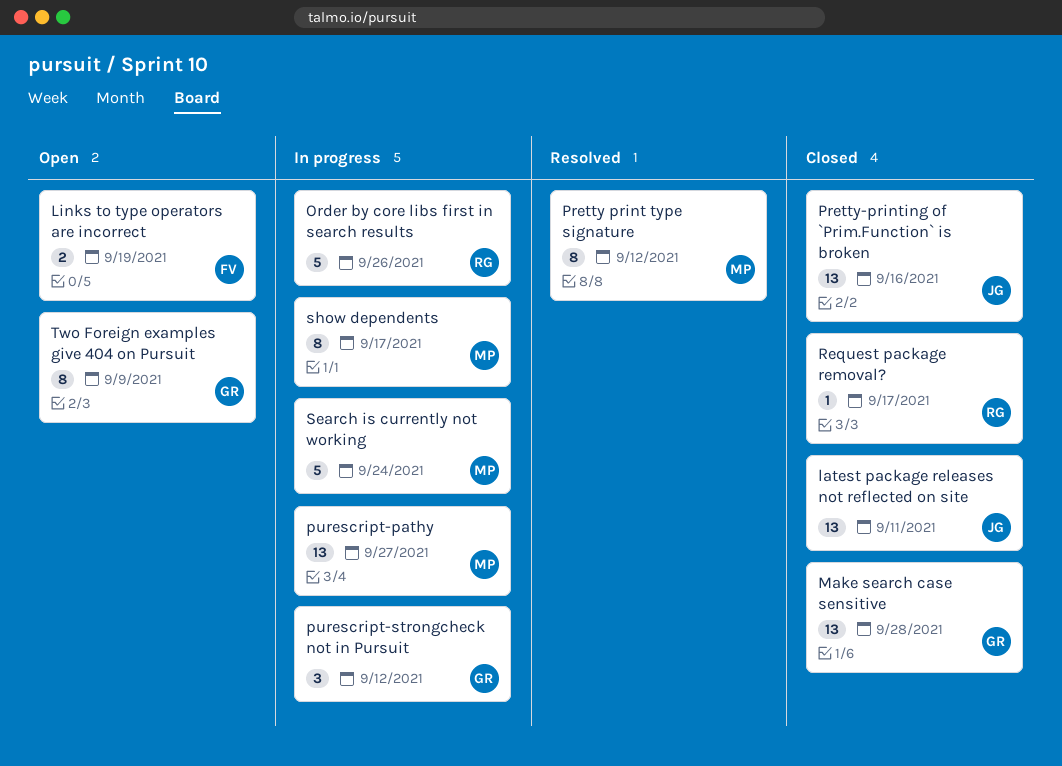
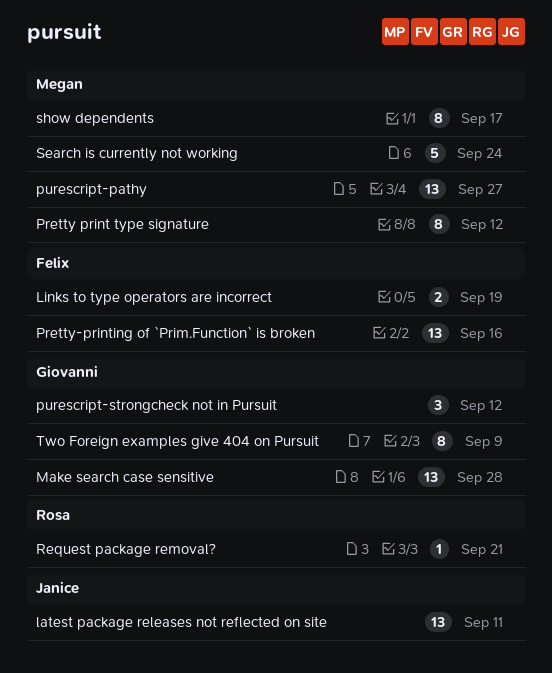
Order by core libs first in search results: present -> none
Pretty-printing of `Prim.Function` is broken, owner: Janice -> Felix
Request package removal?, due: Sep 17 -> Sep 21

